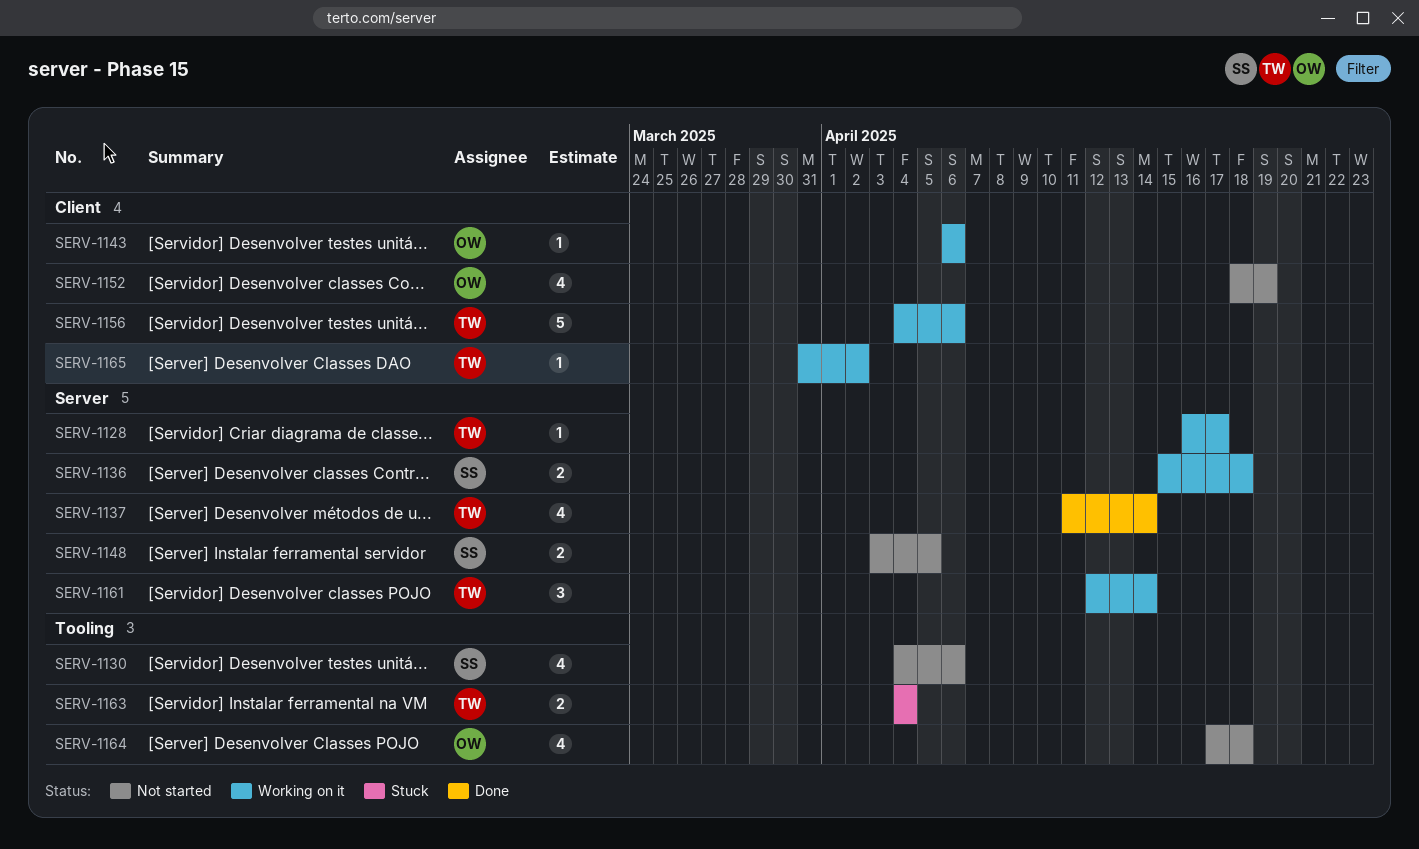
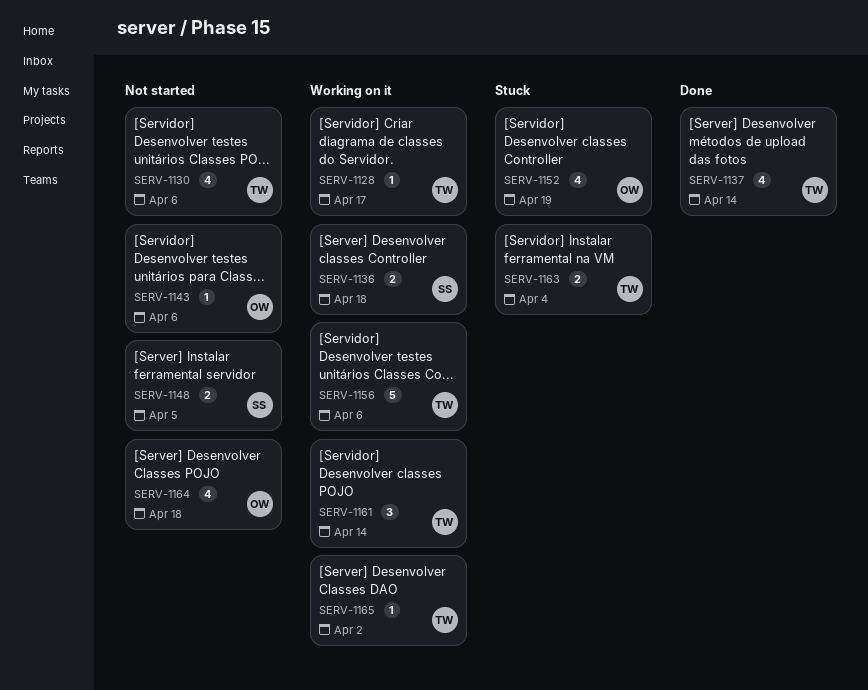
SERV-1130, owner: SS -> TW
SERV-1143, status: Working on it -> Not started
SERV-1152, status: Not started -> Stuck

